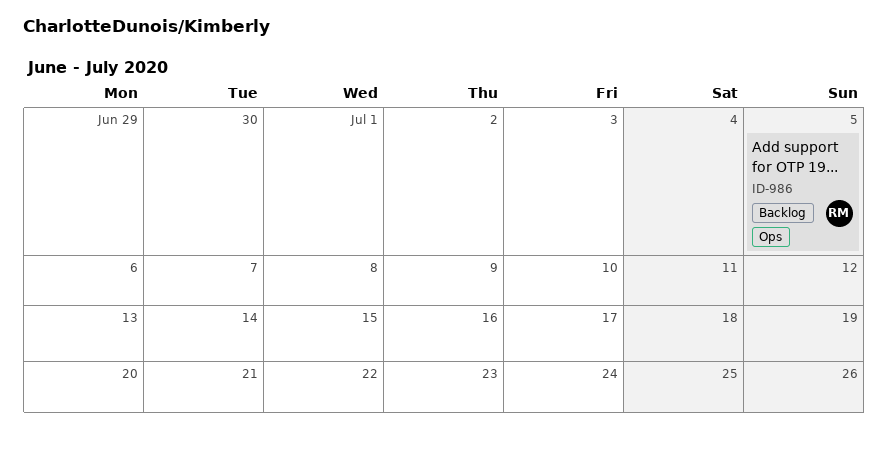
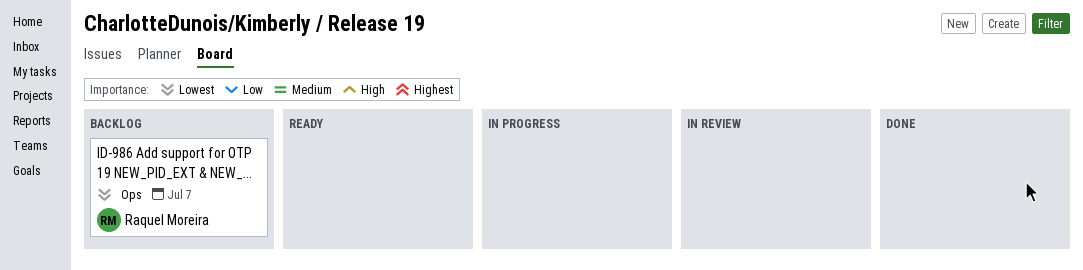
ID-986, due: Jul 5 -> Jul 7

